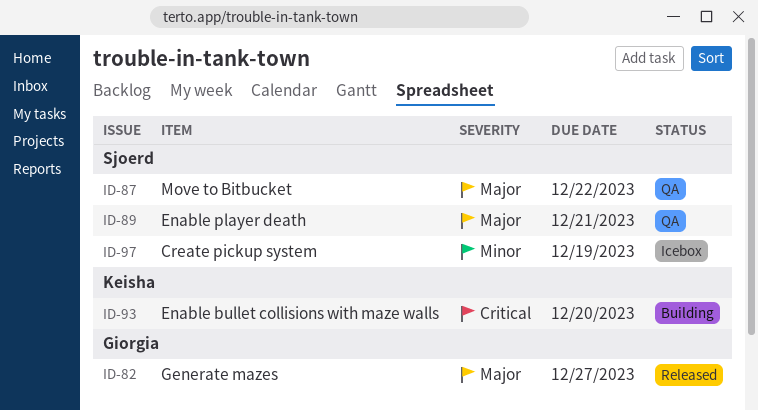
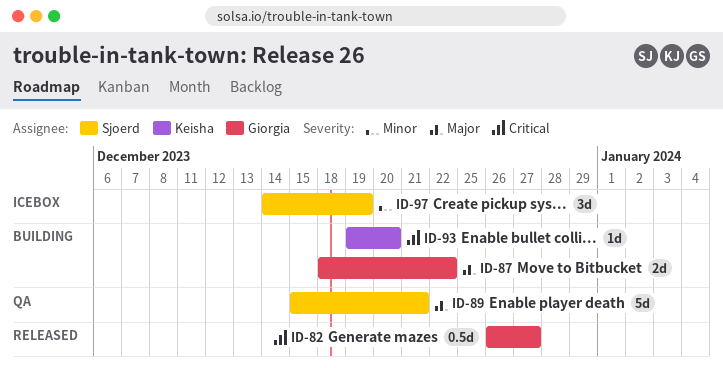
ID-82, priority: Major -> Critical
ID-87, status: QA -> Building
ID-87, owner: Sjoerd -> Giorgia

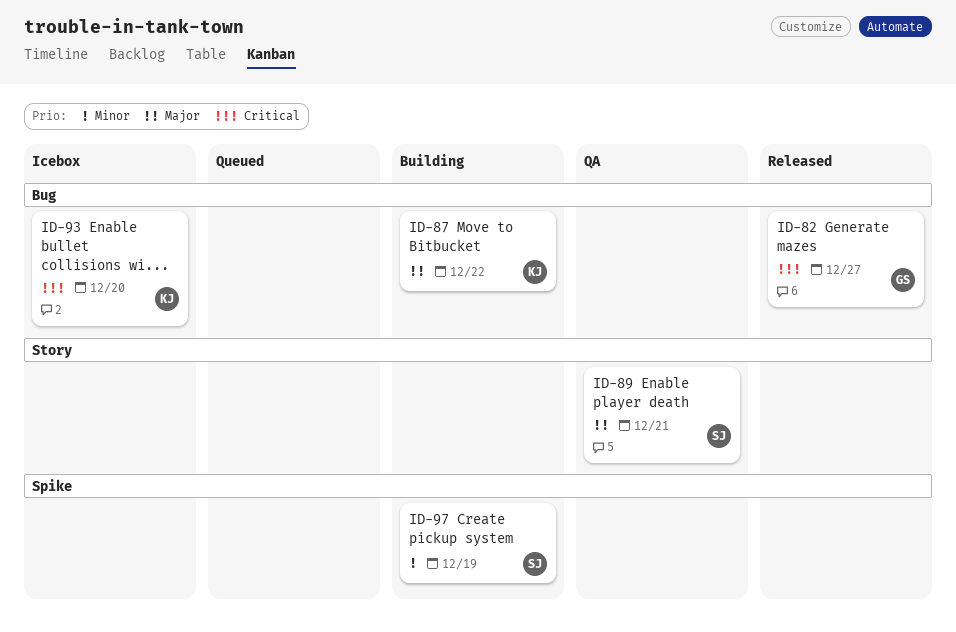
ID-87, owner: Giorgia -> Keisha
ID-93, status: Building -> Icebox
ID-97, status: Icebox -> Building

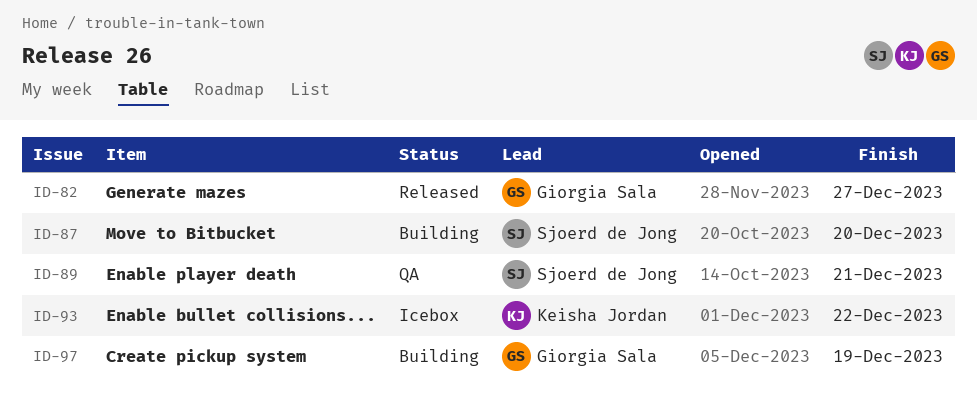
ID-87, owner: Keisha Jordan -> Sjoerd de Jong
ID-87, due: Dec 22 -> Dec 20
ID-93, due: Dec 20 -> Dec 22
ID-97, owner: Sjoerd de Jong -> Giorgia Sala

